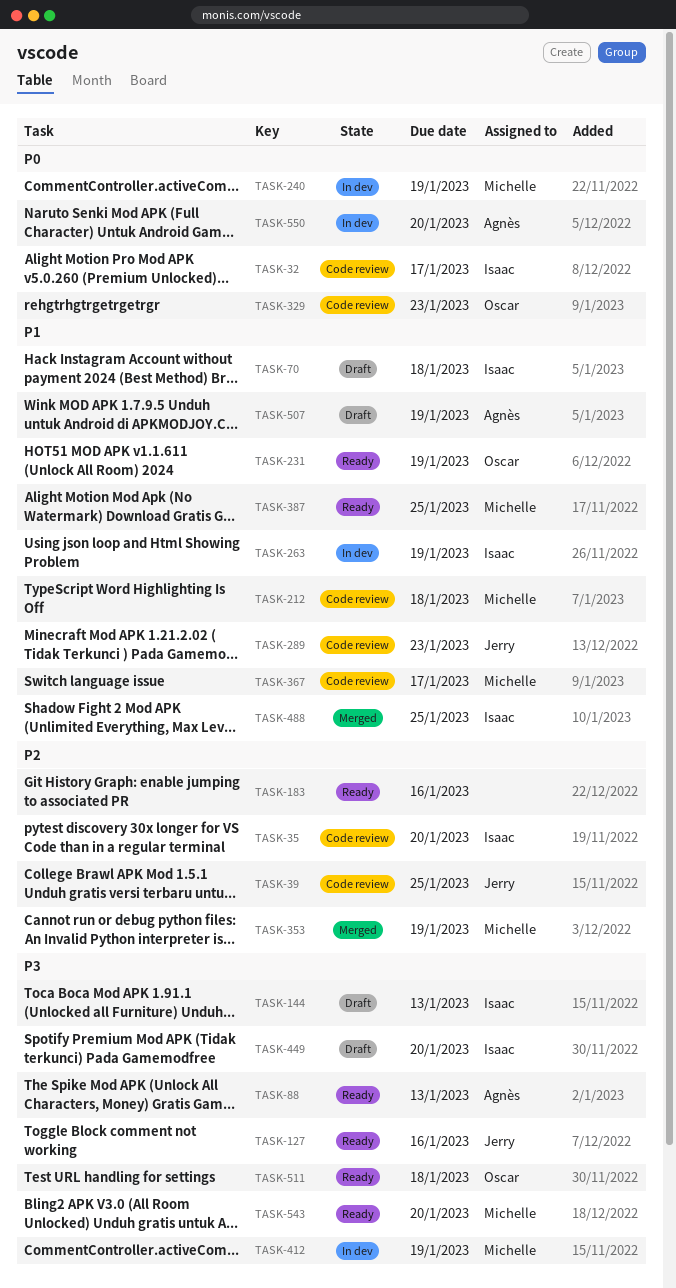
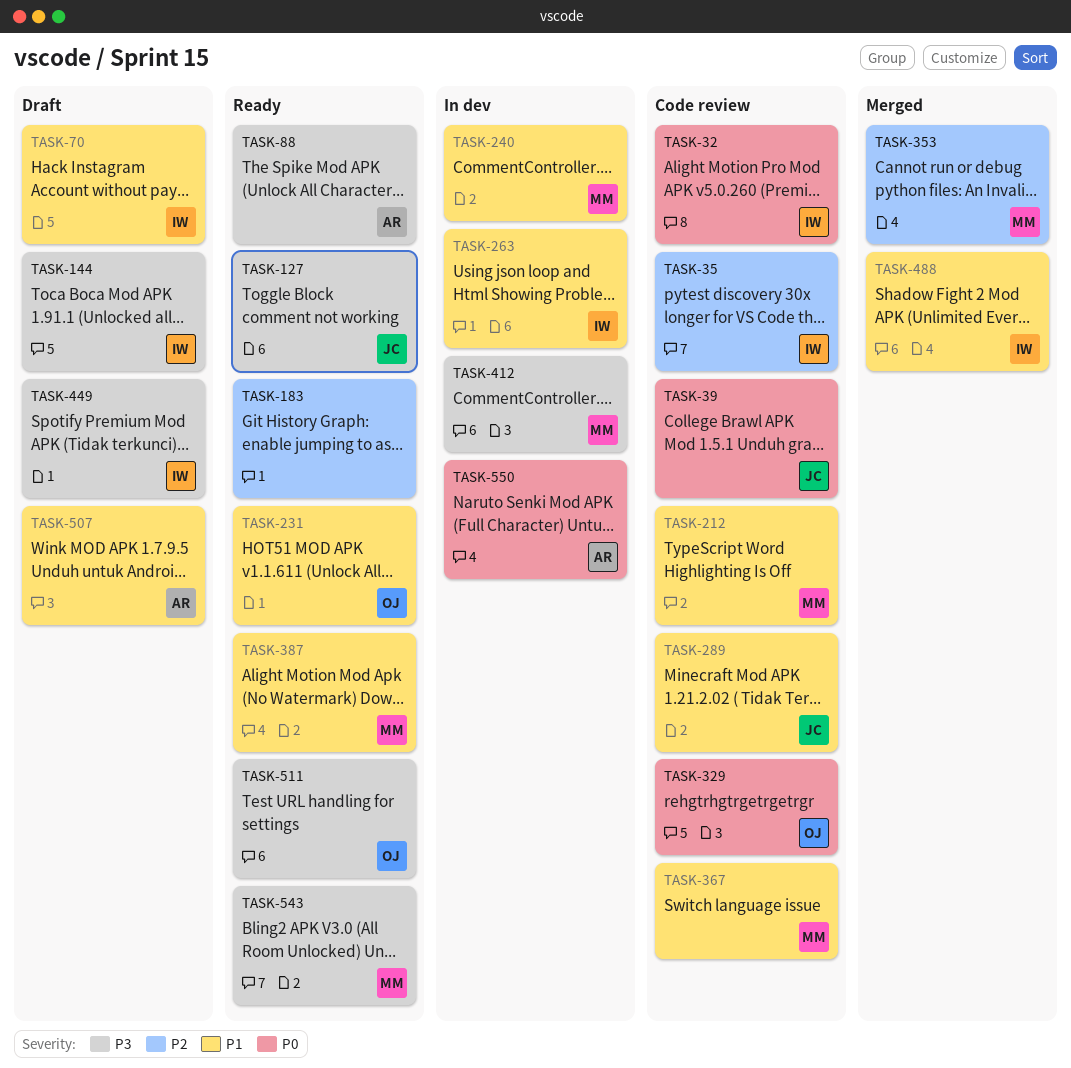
TASK-39, priority: P2 -> P0
TASK-240, priority: P0 -> P1

